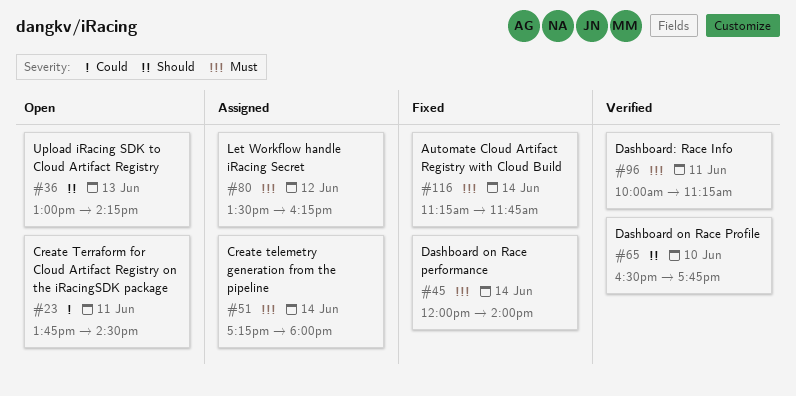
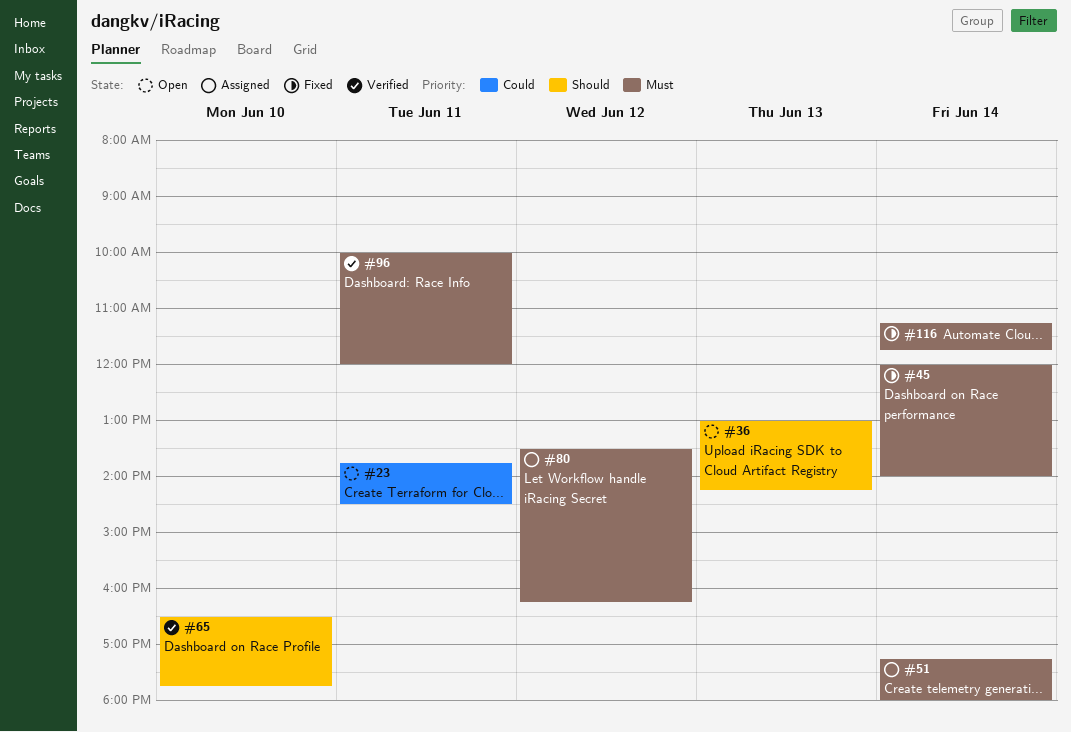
#96, ends: 11:15 -> 12:00

